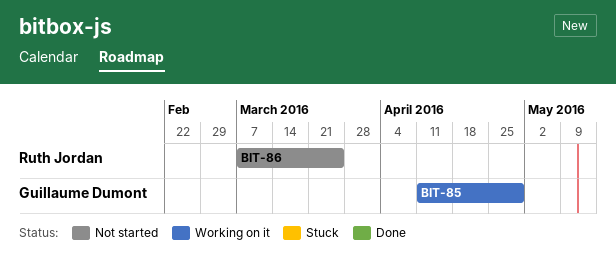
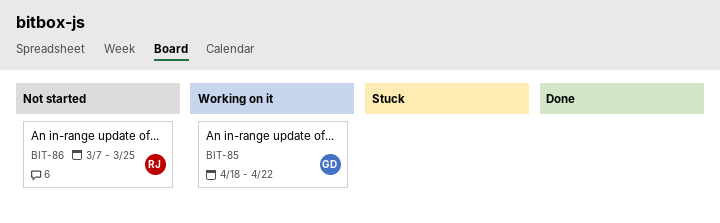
BIT-85, start: Apr 11 -> Apr 18
BIT-85, due: Apr 29 -> Apr 22

